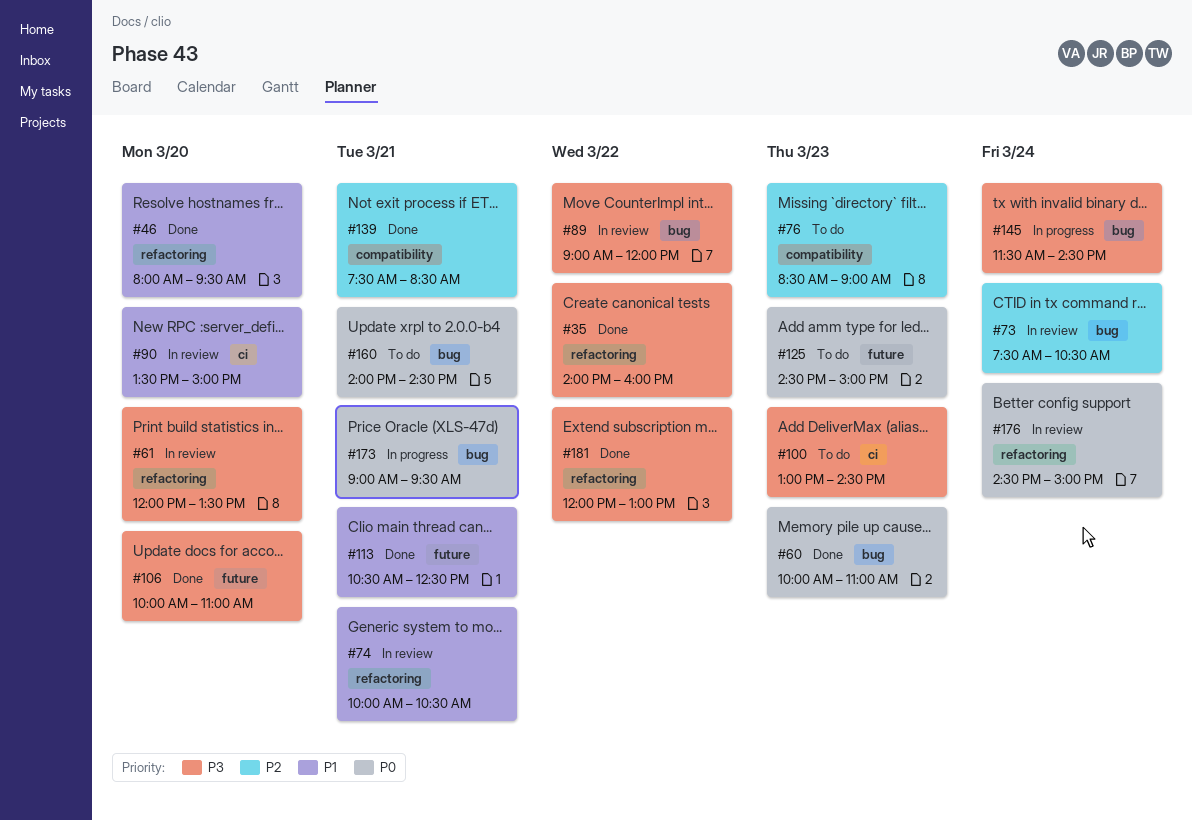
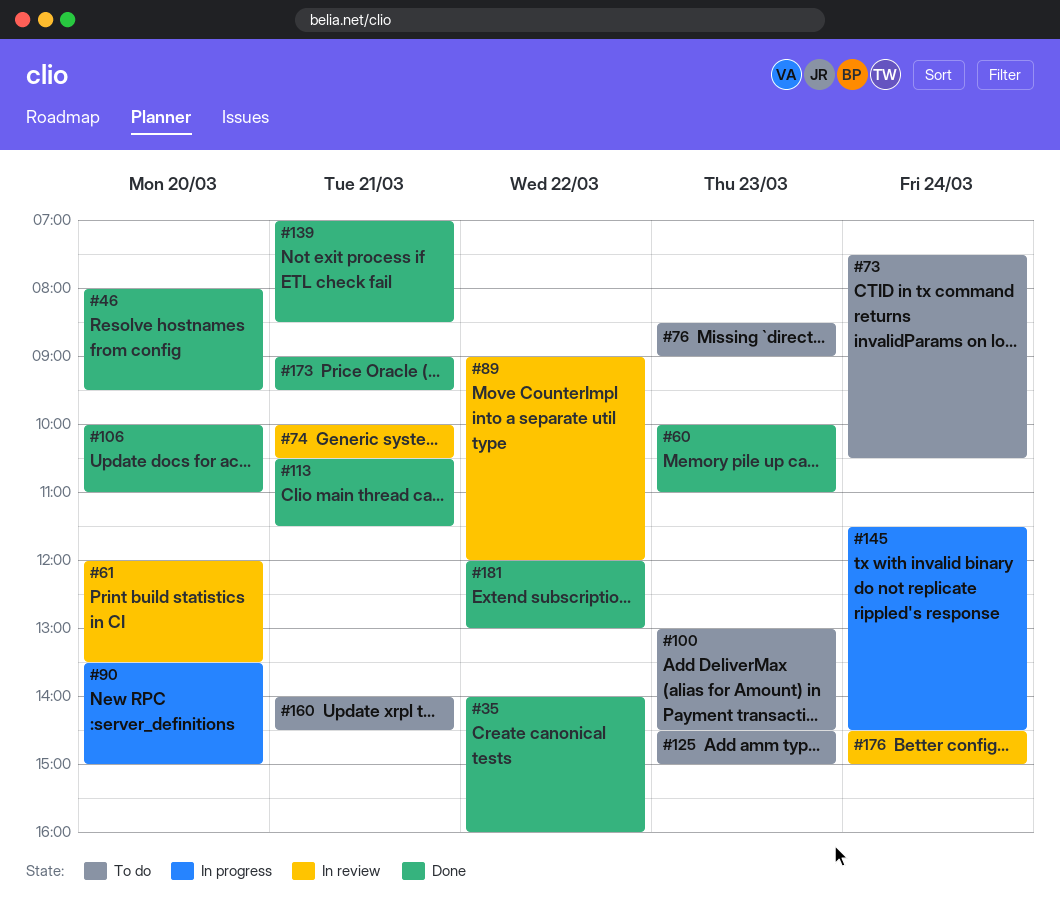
#73, status: In review -> To do
#90, status: In review -> In progress
#113, ends: 12:30 -> 11:30
#139, begins: 07:30 -> 07:00
#173, status: In progress -> Done

